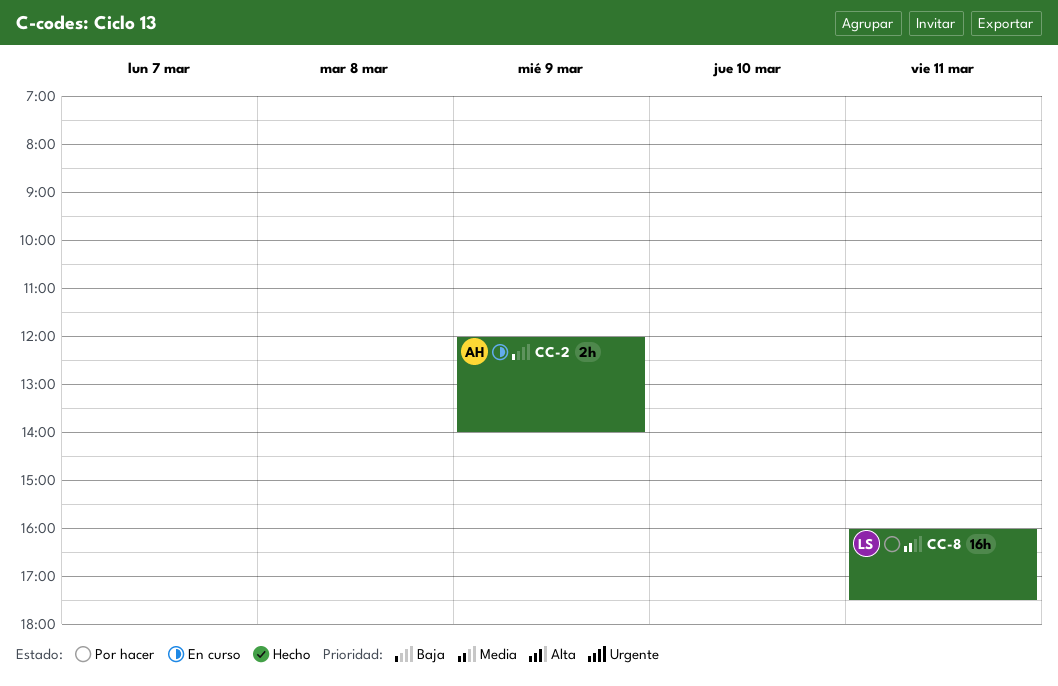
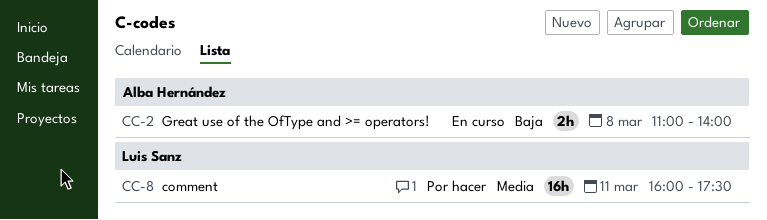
CC-2, day: Mar 9 -> Mar 8
CC-2, begins: 12:00 -> 11:00

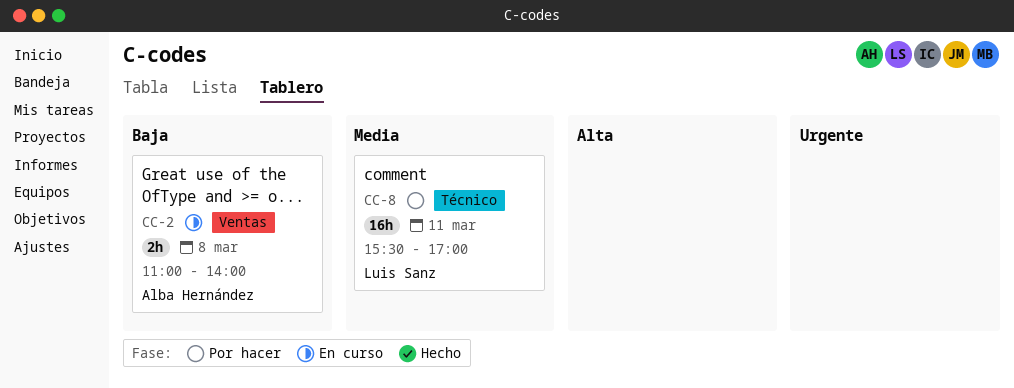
CC-8, begins: 16:00 -> 15:30
CC-8, ends: 17:30 -> 17:00

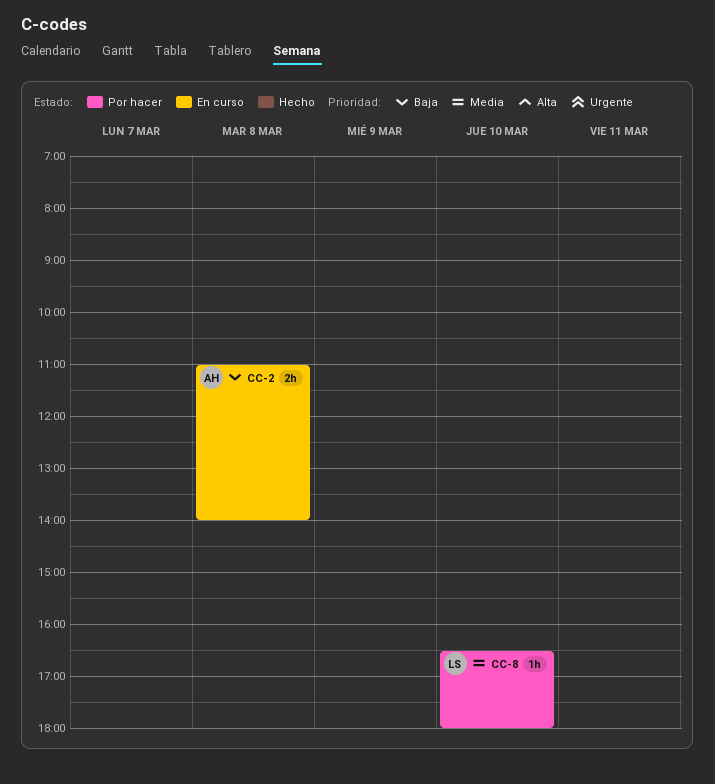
CC-8, estimate: 16h -> 1h
CC-8, day: Mar 11 -> Mar 10
CC-8, begins: 15:30 -> 16:30
CC-8, ends: 17:00 -> 18:00

